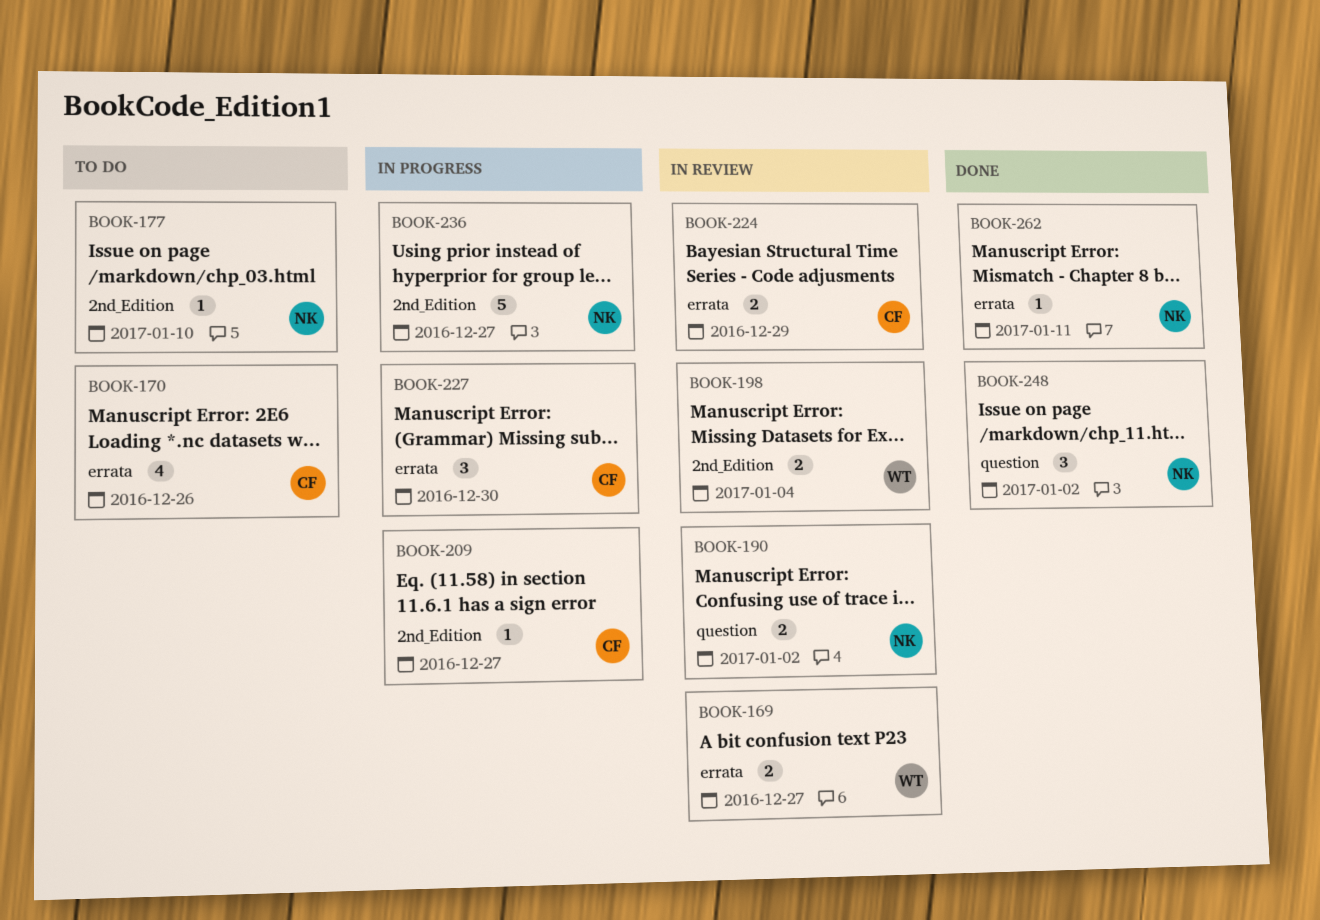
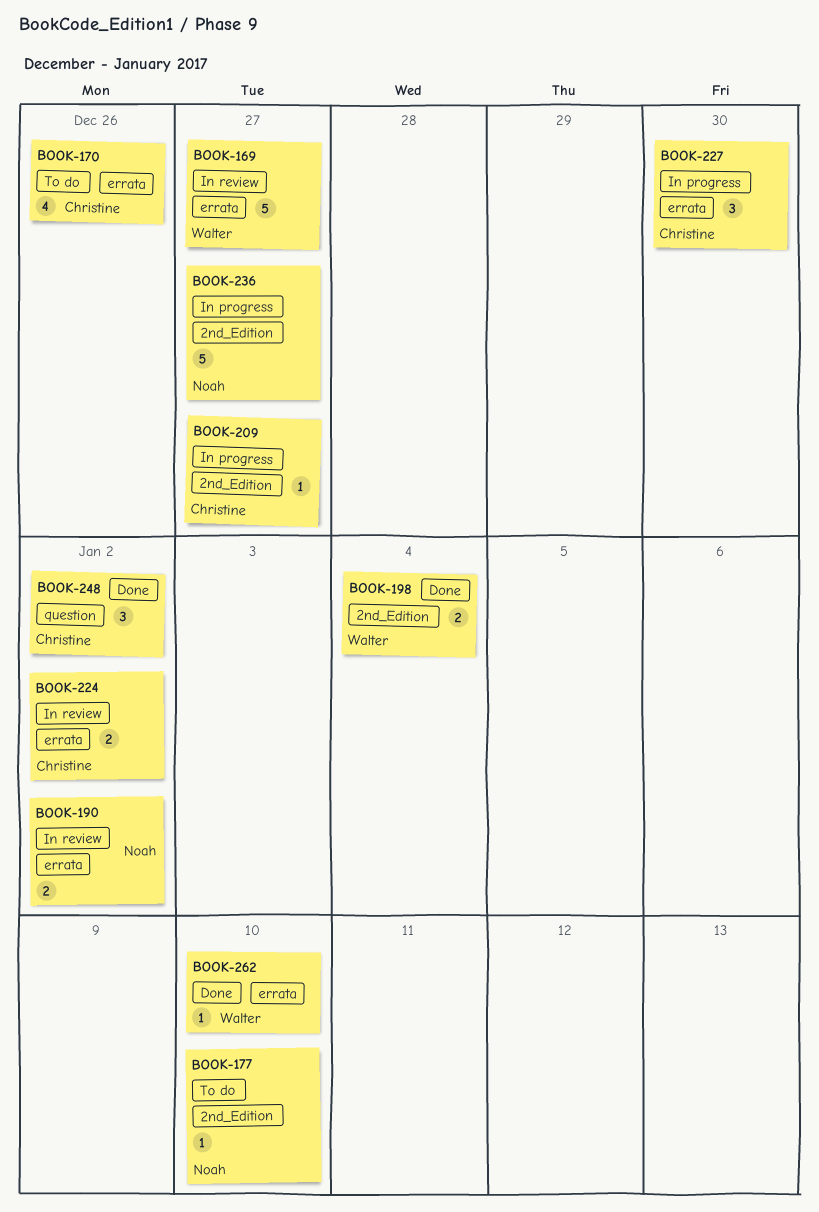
BOOK-169, estimate: 2 -> 5
BOOK-190, label: question -> errata
BOOK-198, status: In review -> Done
BOOK-224, due: Dec 29 -> Jan 2
BOOK-248, owner: Noah -> Christine
BOOK-262, owner: Noah -> Walter
BOOK-262, due: Jan 11 -> Jan 10

